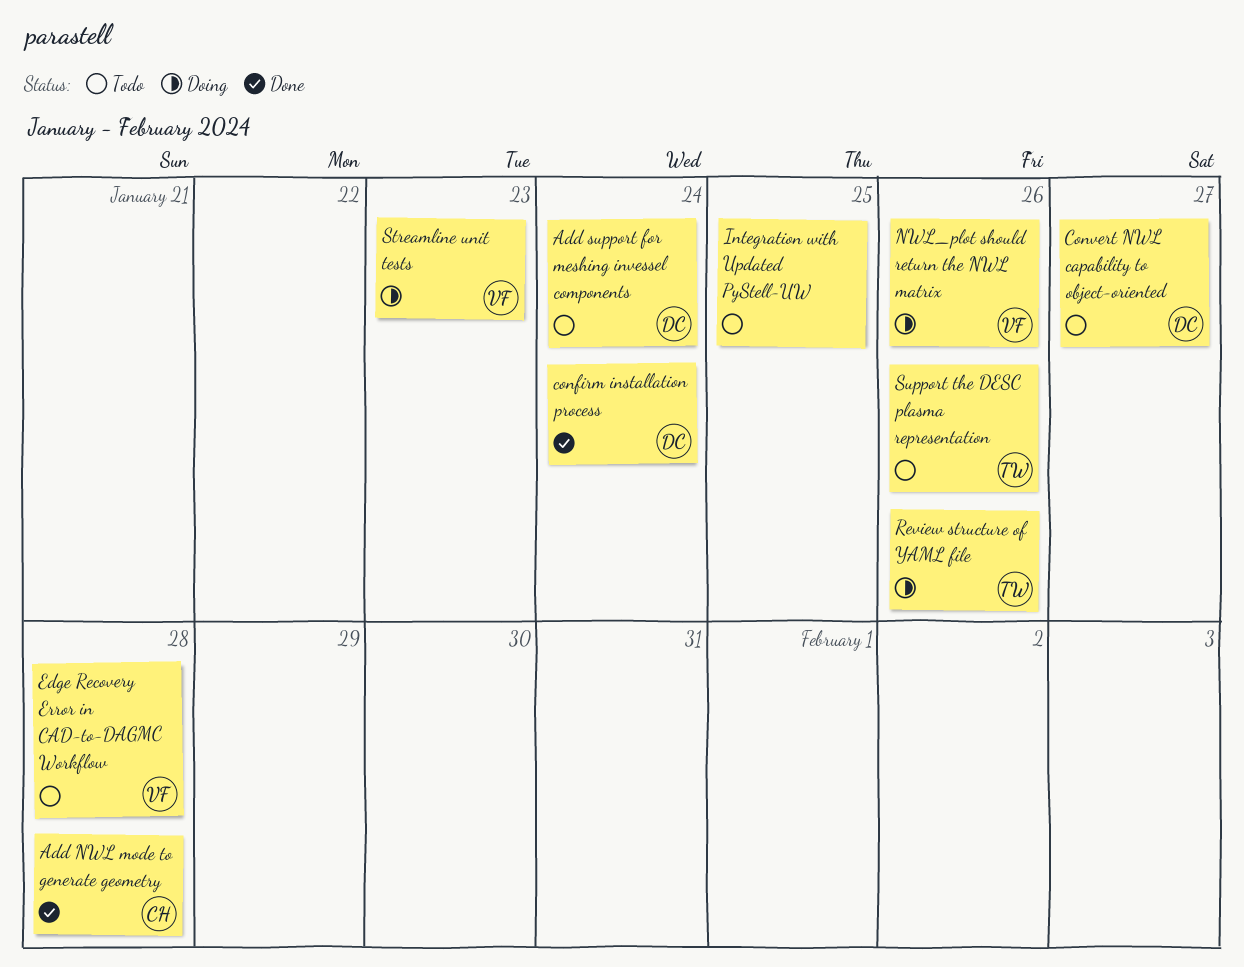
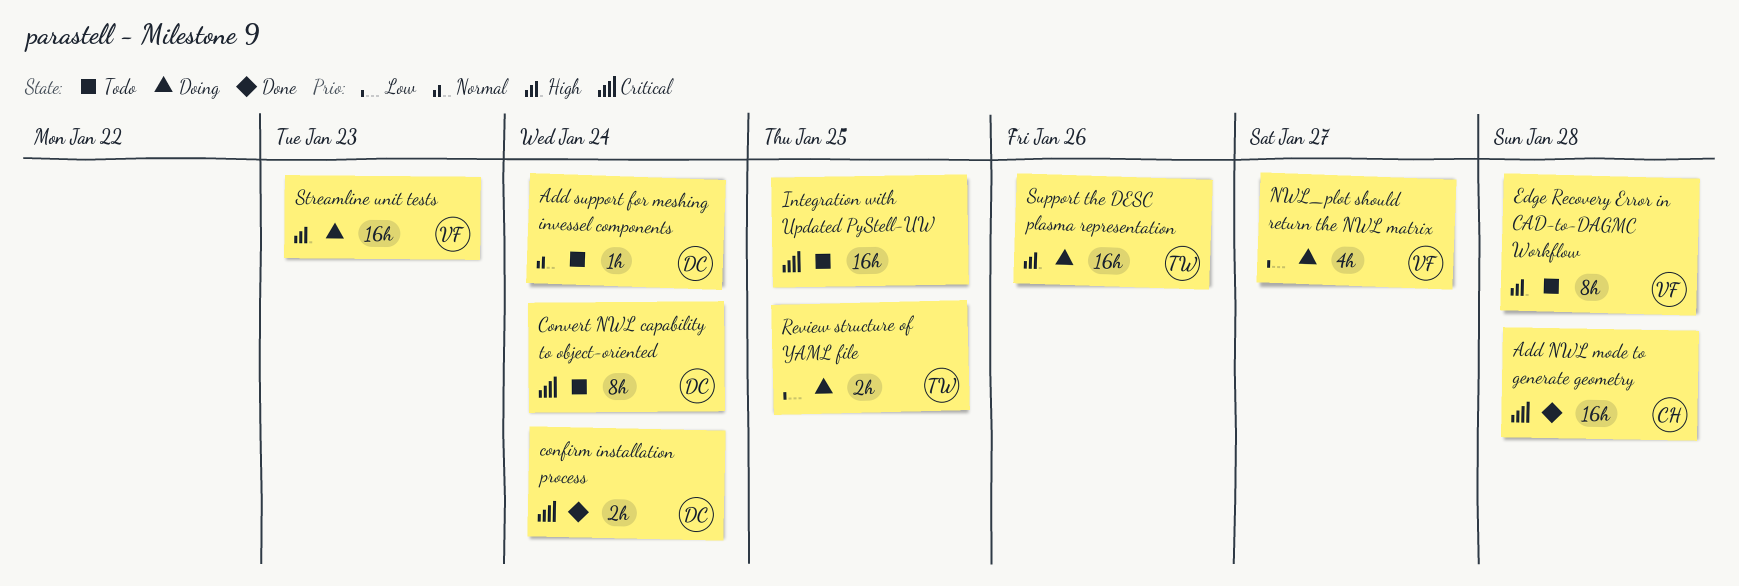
Convert NWL capability to object-oriented, due: Jan 27 -> Jan 24
NWL_plot should return the NWL matrix, due: Jan 26 -> Jan 27
Review structure of YAML file, due: Jan 26 -> Jan 25
Support the DESC plasma representation, status: Todo -> Doing

